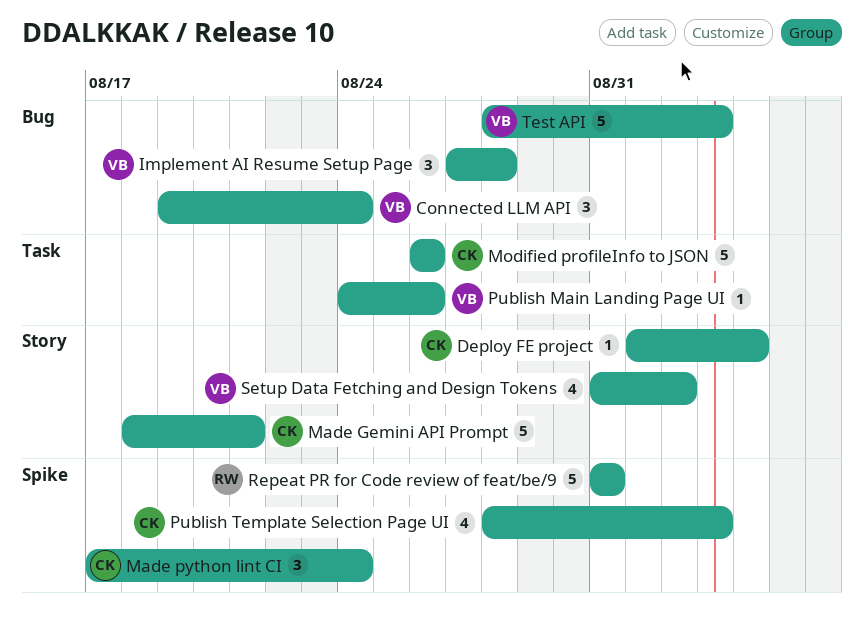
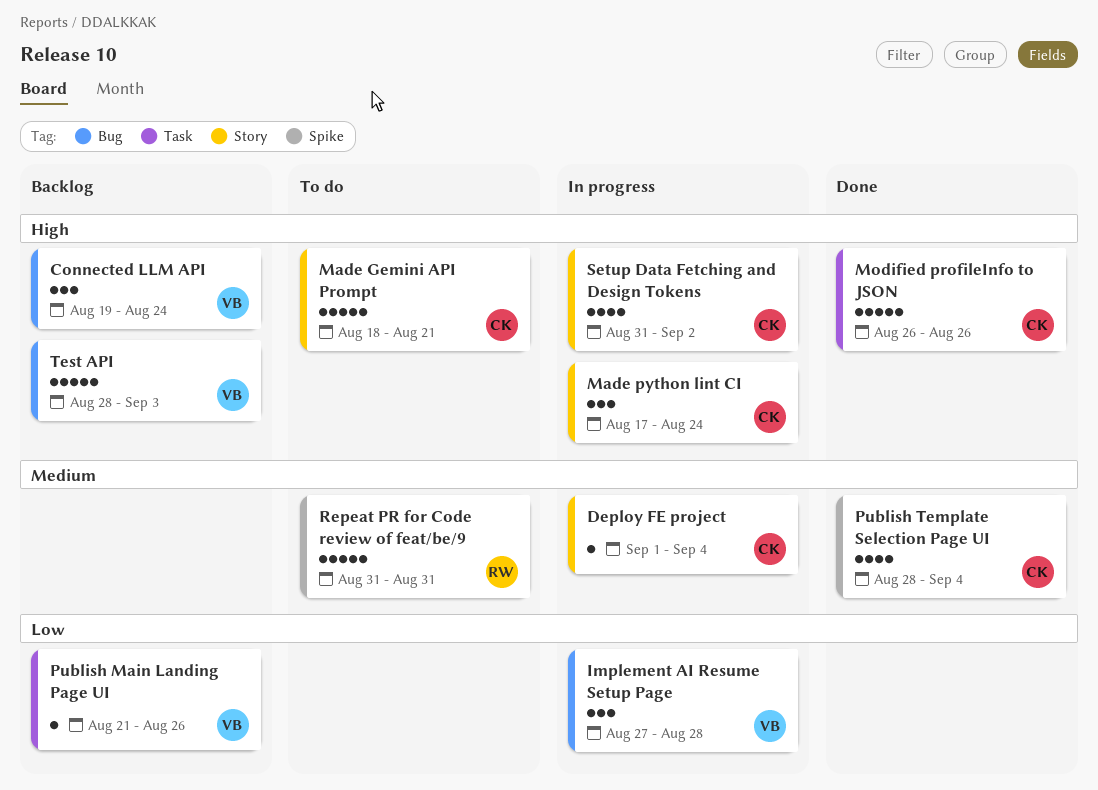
Made python lint CI, label: Spike -> Story
Publish Main Landing Page UI, start: Aug 24 -> Aug 21
Publish Template Selection Page UI, due: Sep 3 -> Sep 4
Setup Data Fetching and Design Tokens, owner: VB -> CK

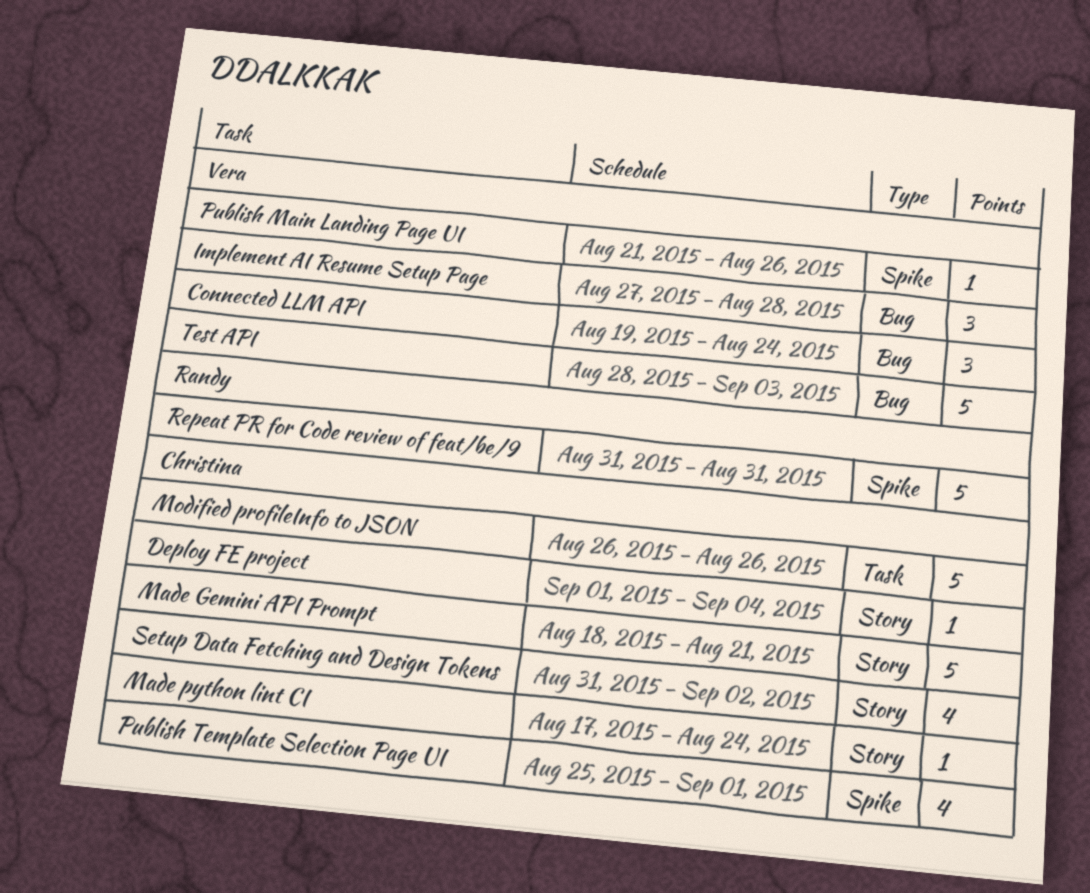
Made python lint CI, estimate: 3 -> 1
Publish Main Landing Page UI, label: Task -> Spike
Publish Template Selection Page UI, start: Aug 28 -> Aug 25
Publish Template Selection Page UI, due: Sep 4 -> Sep 1

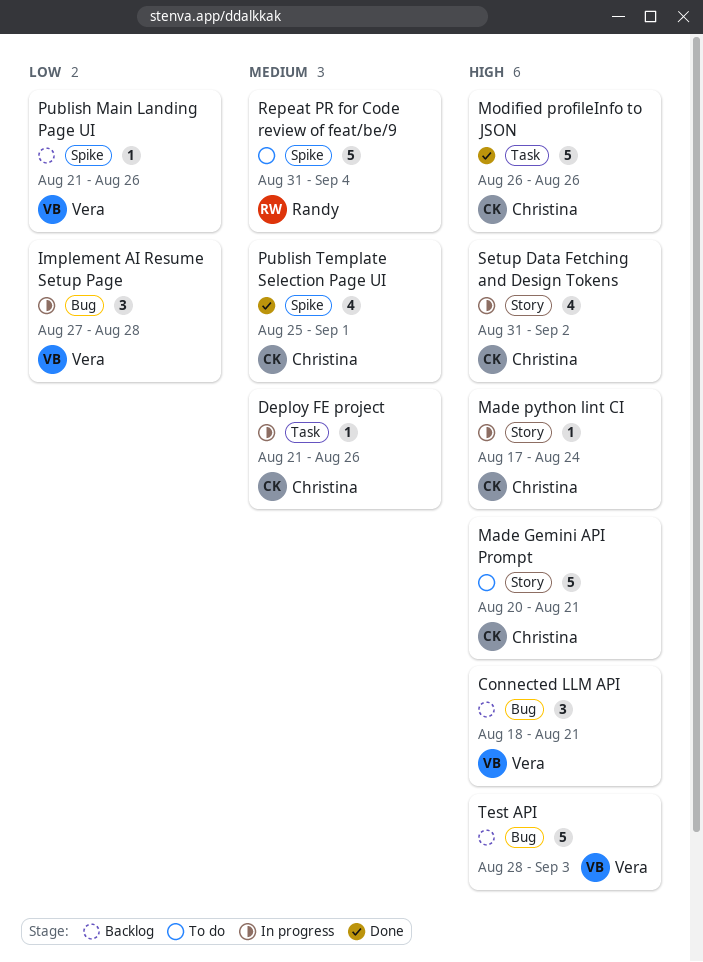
Connected LLM API, start: Aug 19 -> Aug 18
Connected LLM API, due: Aug 24 -> Aug 21
Deploy FE project, label: Story -> Task
Deploy FE project, start: Sep 1 -> Aug 21
Deploy FE project, due: Sep 4 -> Aug 26
Made Gemini API Prompt, start: Aug 18 -> Aug 20
Repeat PR for Code review of feat/be/9, due: Aug 31 -> Sep 4

